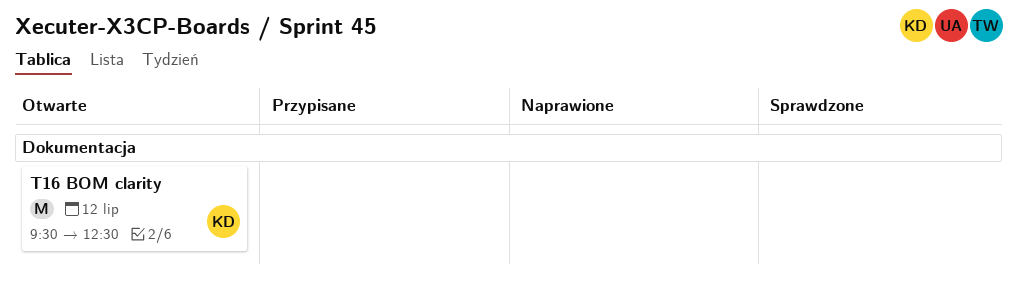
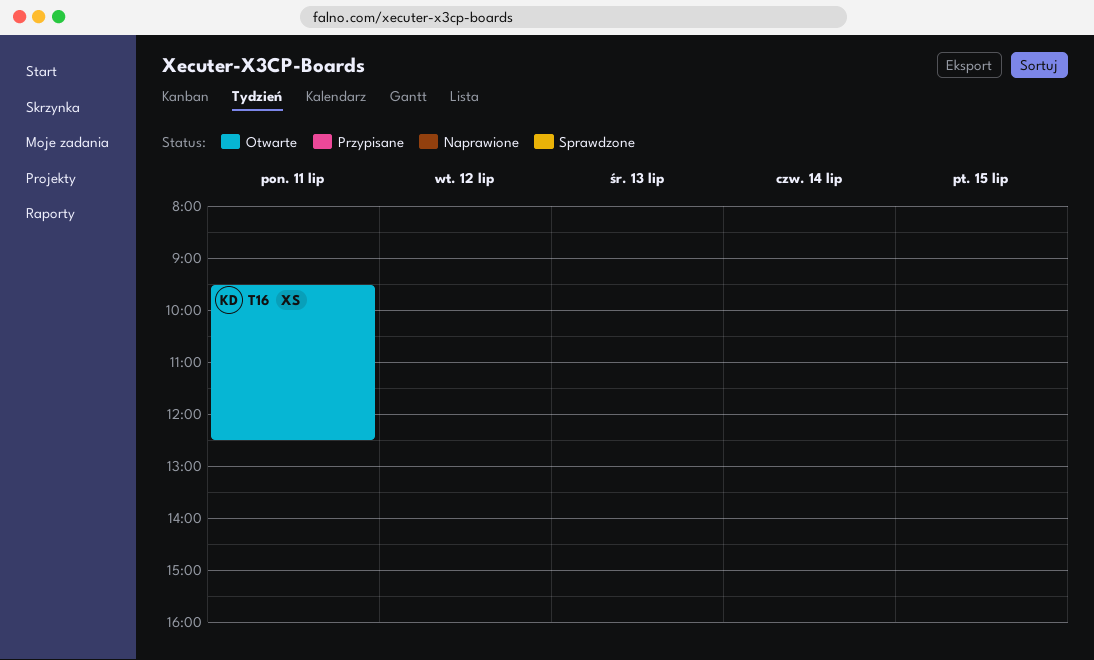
T16, estimate: M -> XS
T16, day: Jul 12 -> Jul 11

